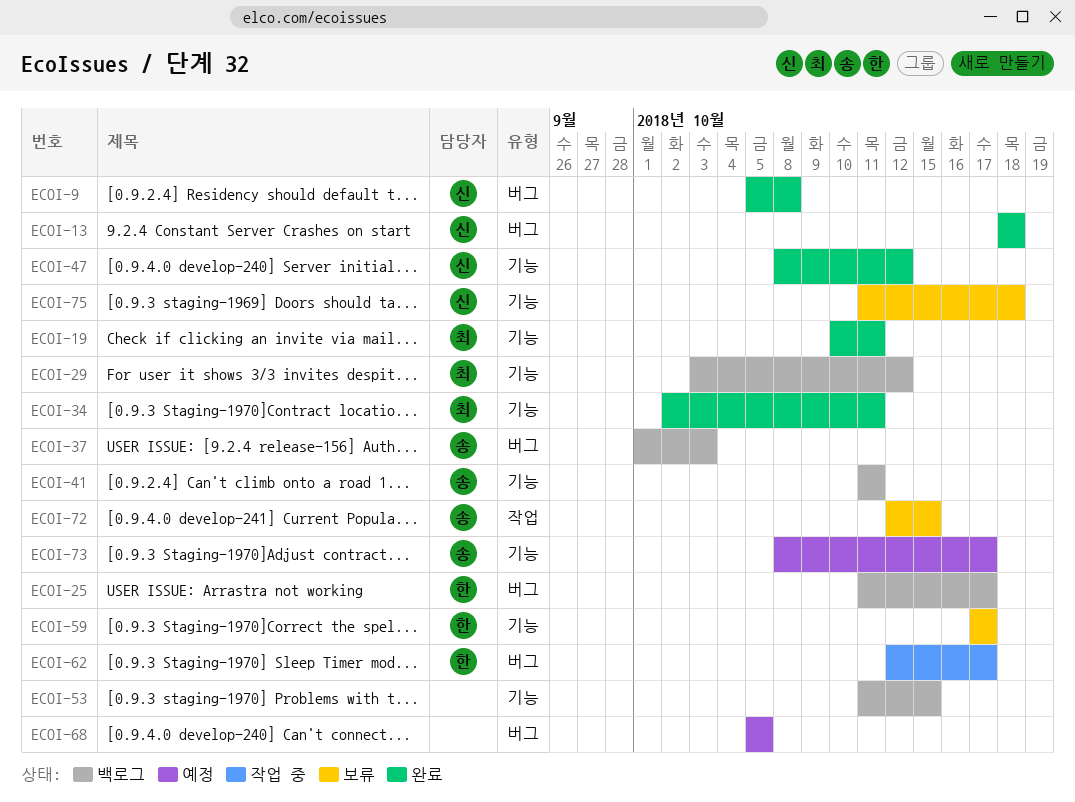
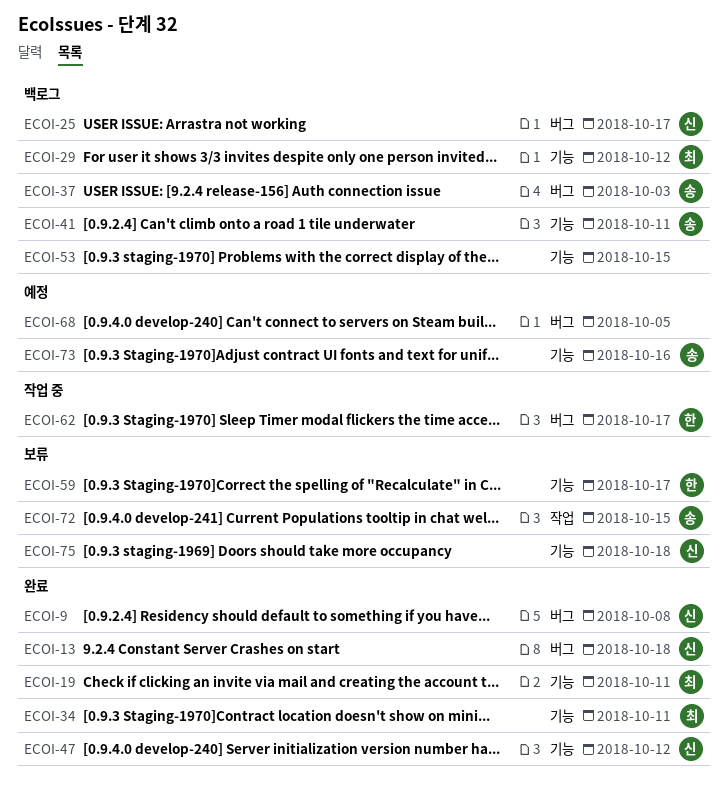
ECOI-25, owner: 한 -> 신
ECOI-73, due: Oct 17 -> Oct 16

